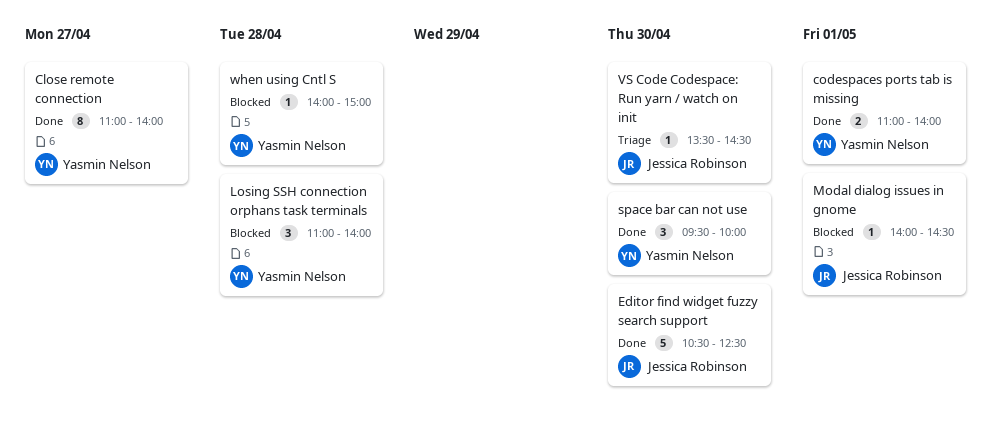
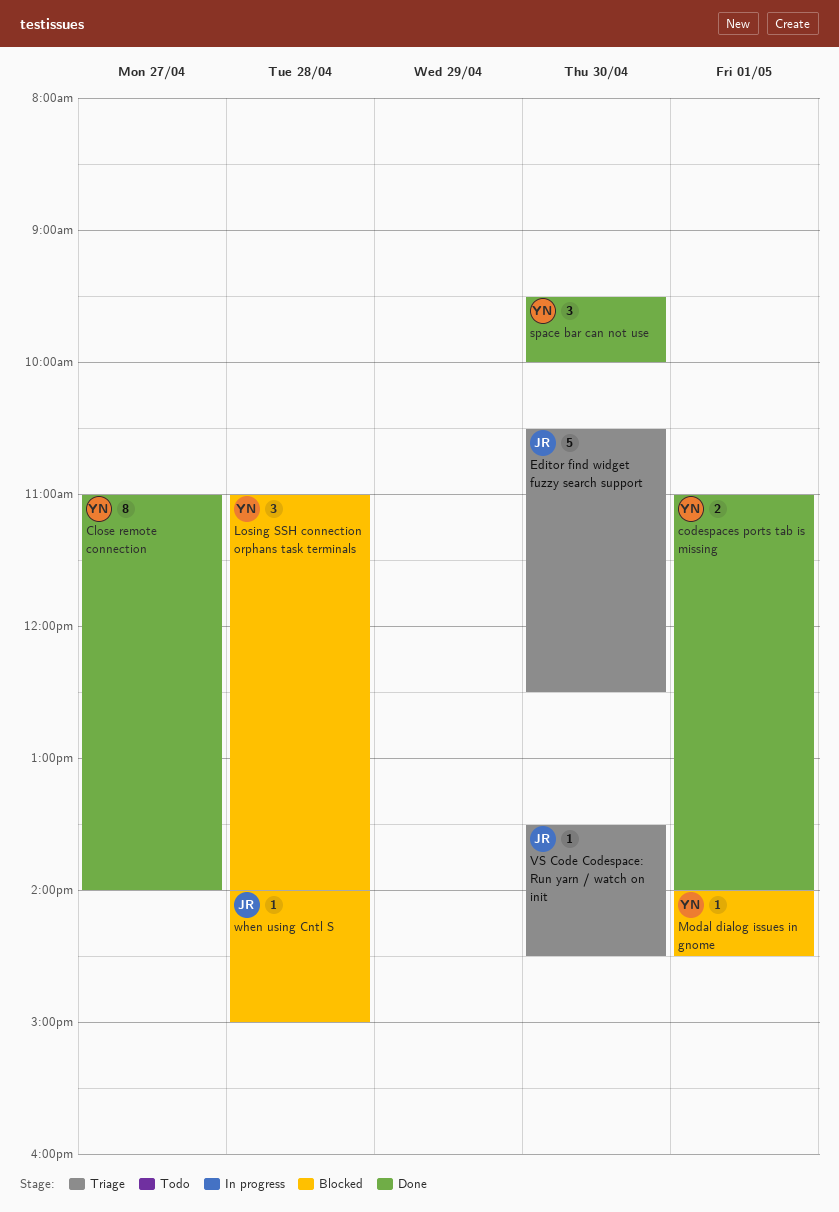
Editor find widget fuzzy search support, status: Done -> Triage
Modal dialog issues in gnome, owner: Jessica Robinson -> Yasmin Nelson
when using Cntl S, owner: Yasmin Nelson -> Jessica Robinson

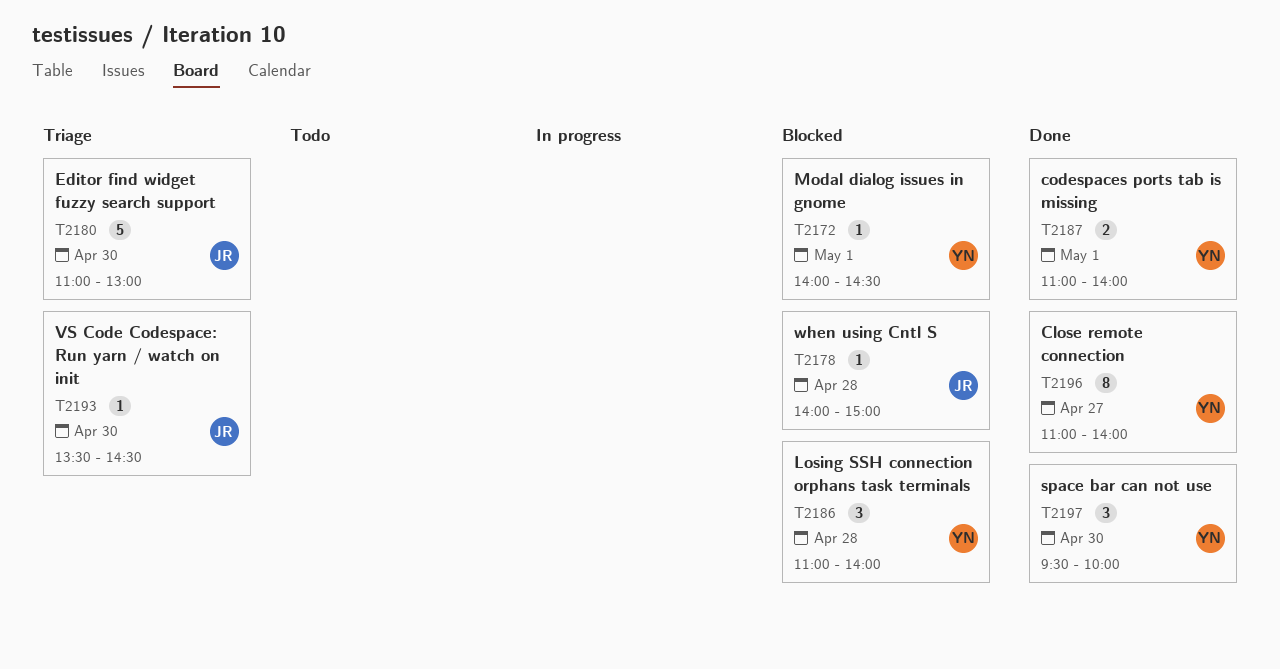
Editor find widget fuzzy search support, begins: 10:30 -> 11:00
Editor find widget fuzzy search support, ends: 12:30 -> 13:00

